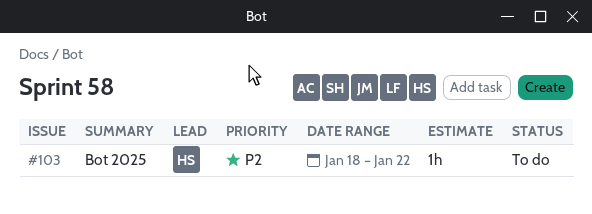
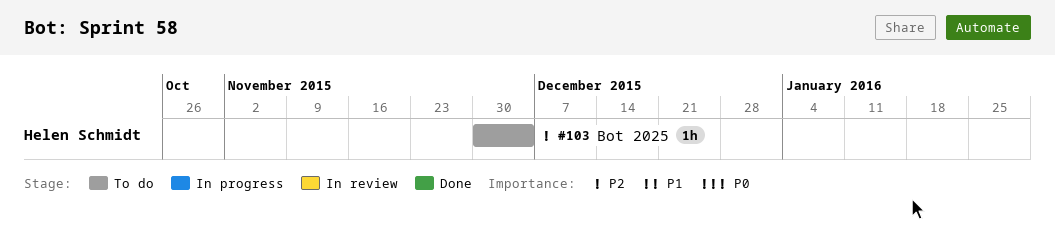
#103, start: Jan 18 -> Nov 30
#103, due: Jan 22 -> Dec 4

